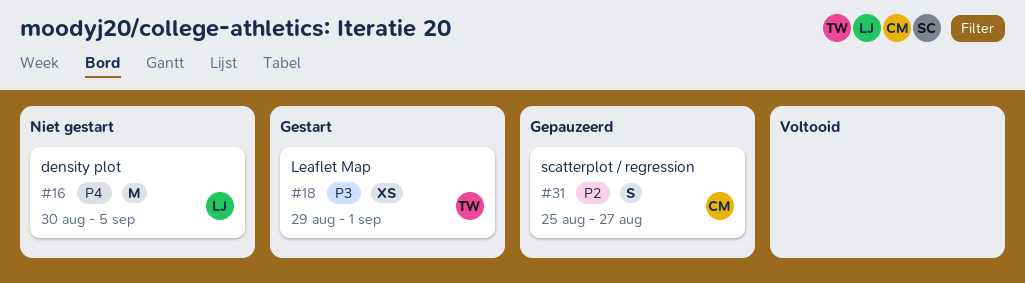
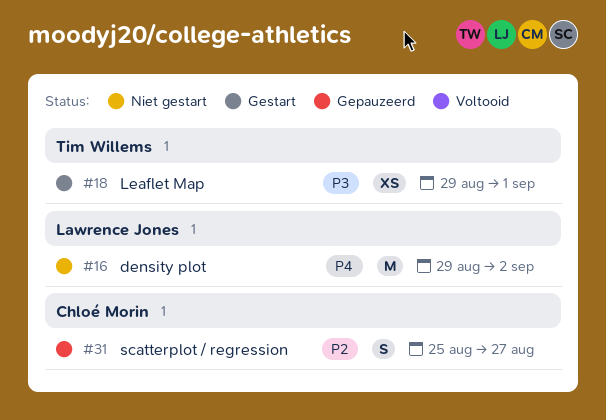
#16, start: Aug 30 -> Aug 29
#16, due: Sep 5 -> Sep 2

